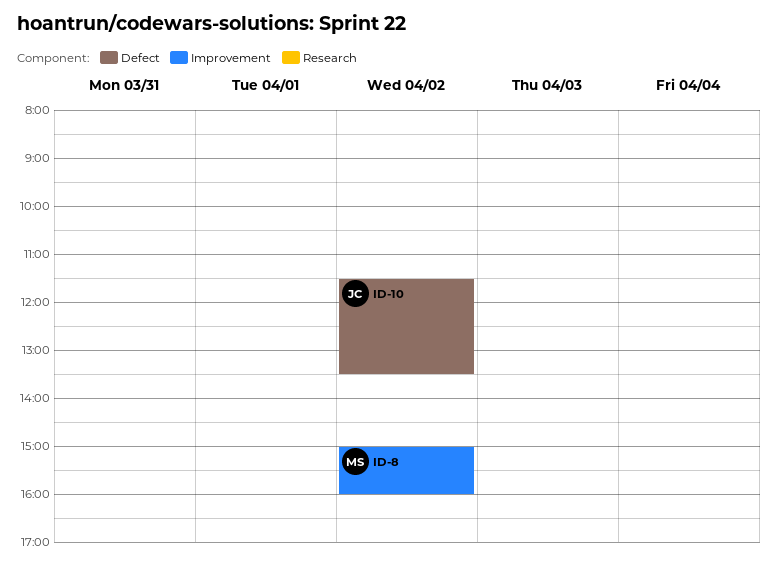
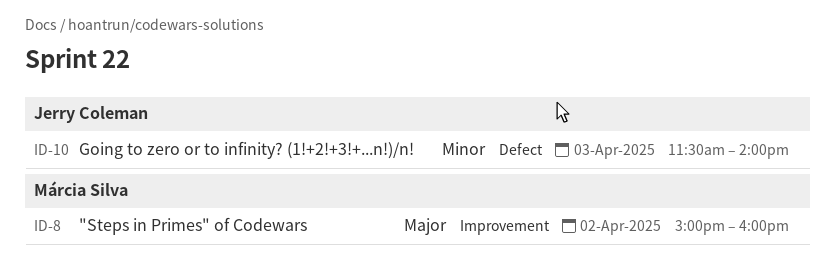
ID-10, day: Apr 2 -> Apr 3
ID-10, ends: 13:30 -> 14:00

